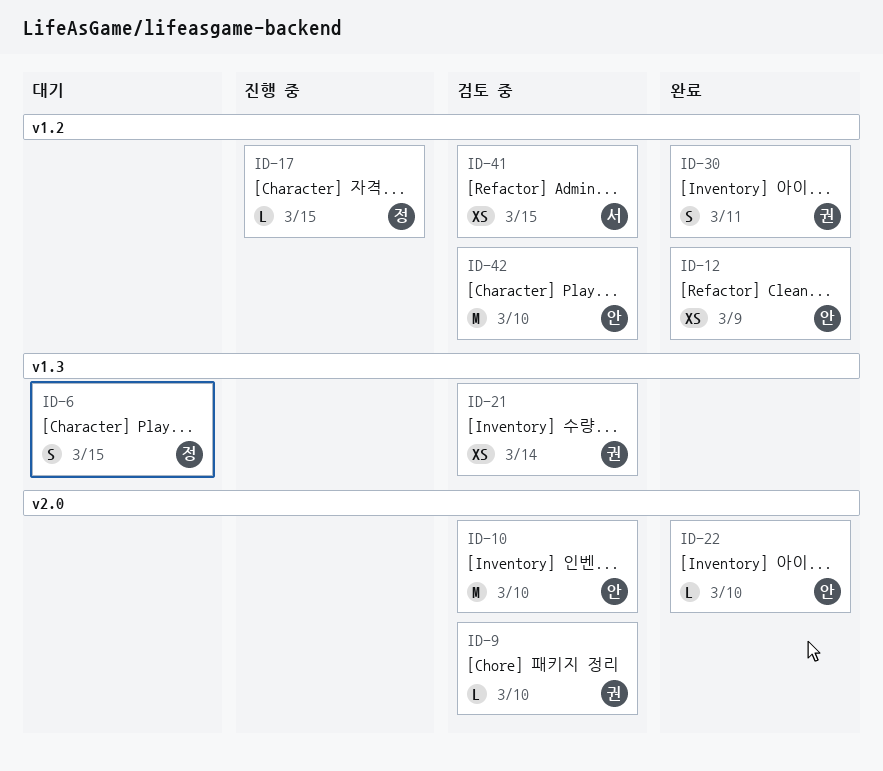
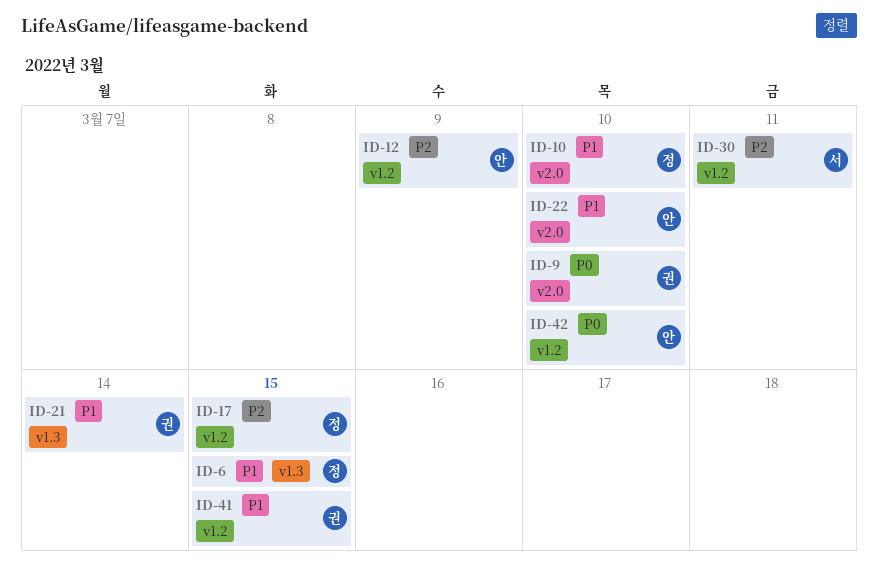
ID-10, owner: 안 -> 정
ID-30, owner: 권 -> 서
ID-41, owner: 서 -> 권

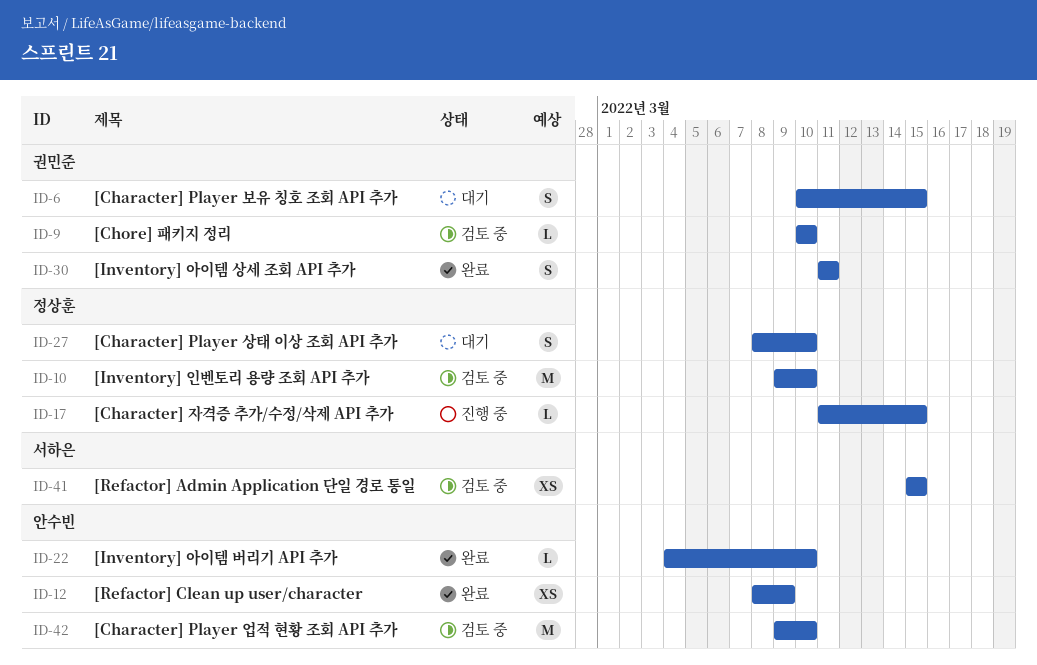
ID-6, owner: 정상훈 -> 권민준
ID-21: present -> none
ID-27: none -> present
ID-30, owner: 서하은 -> 권민준
ID-41, owner: 권민준 -> 서하은

